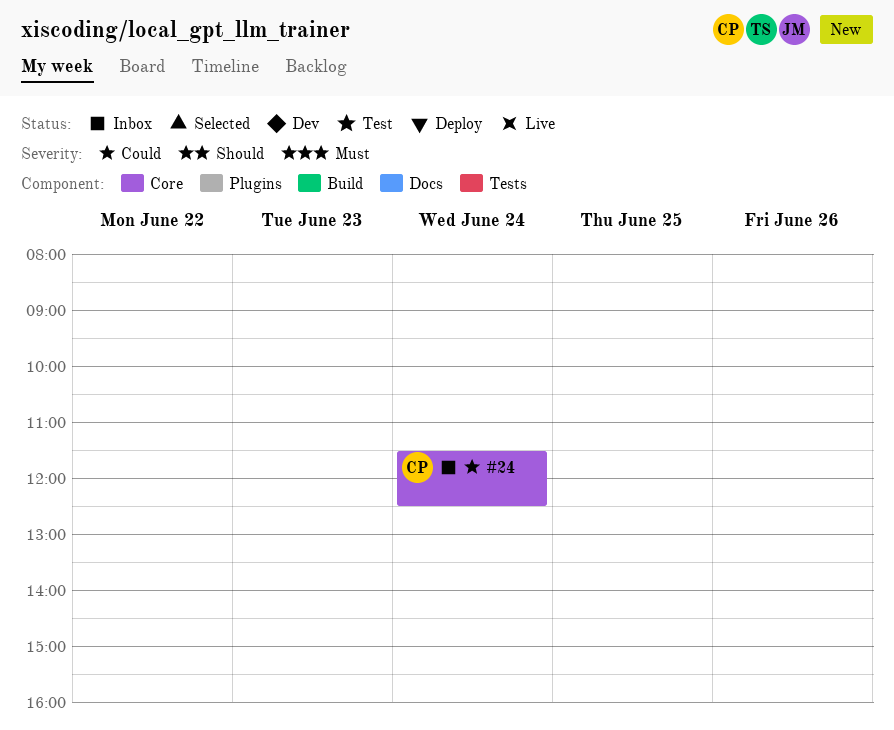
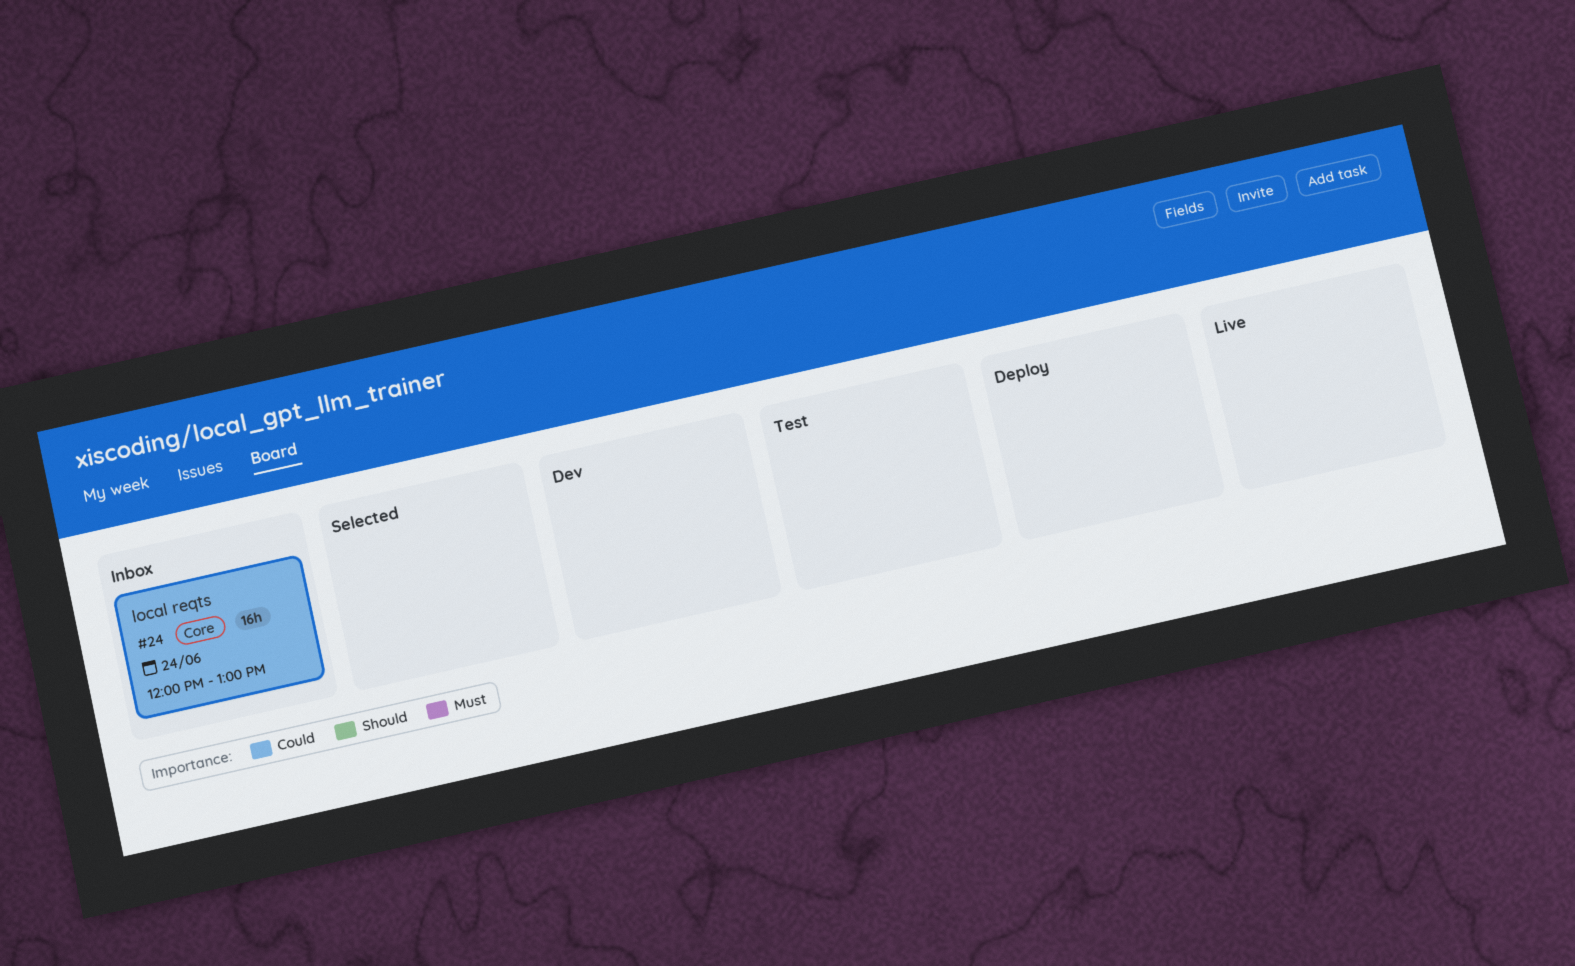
#24, begins: 11:30 -> 12:00
#24, ends: 12:30 -> 13:00

